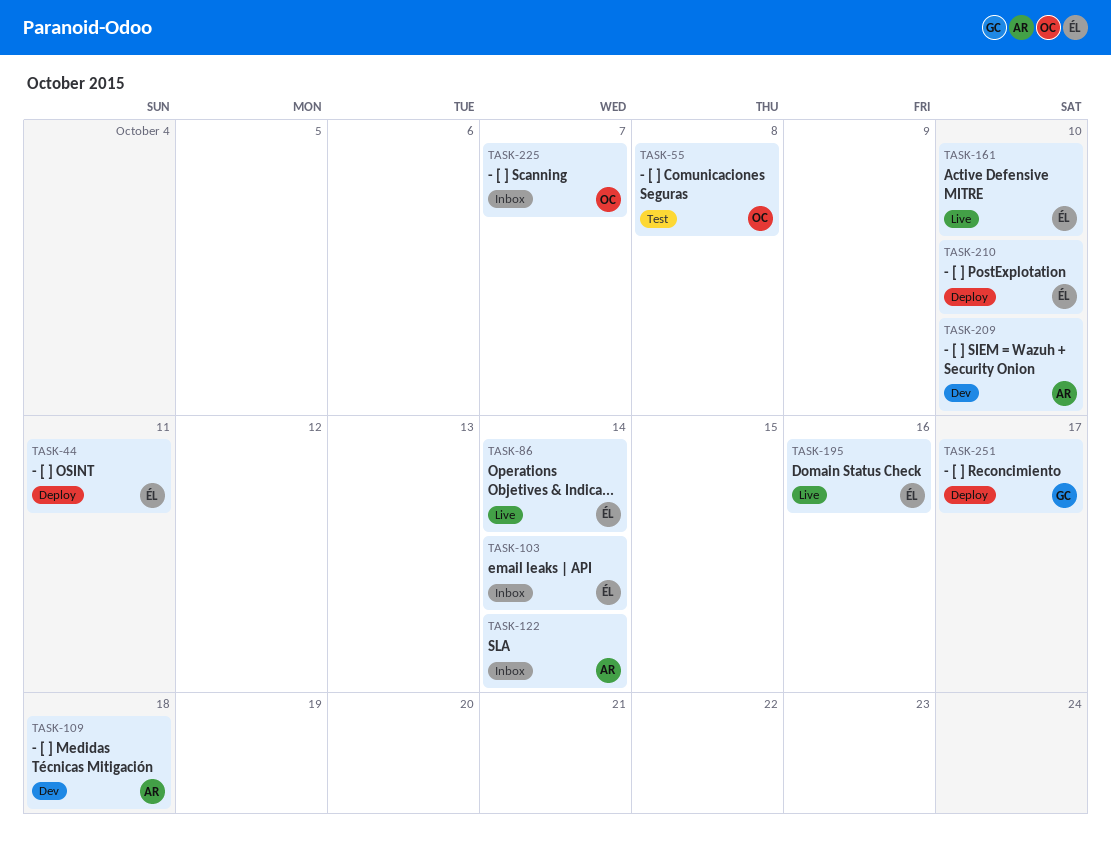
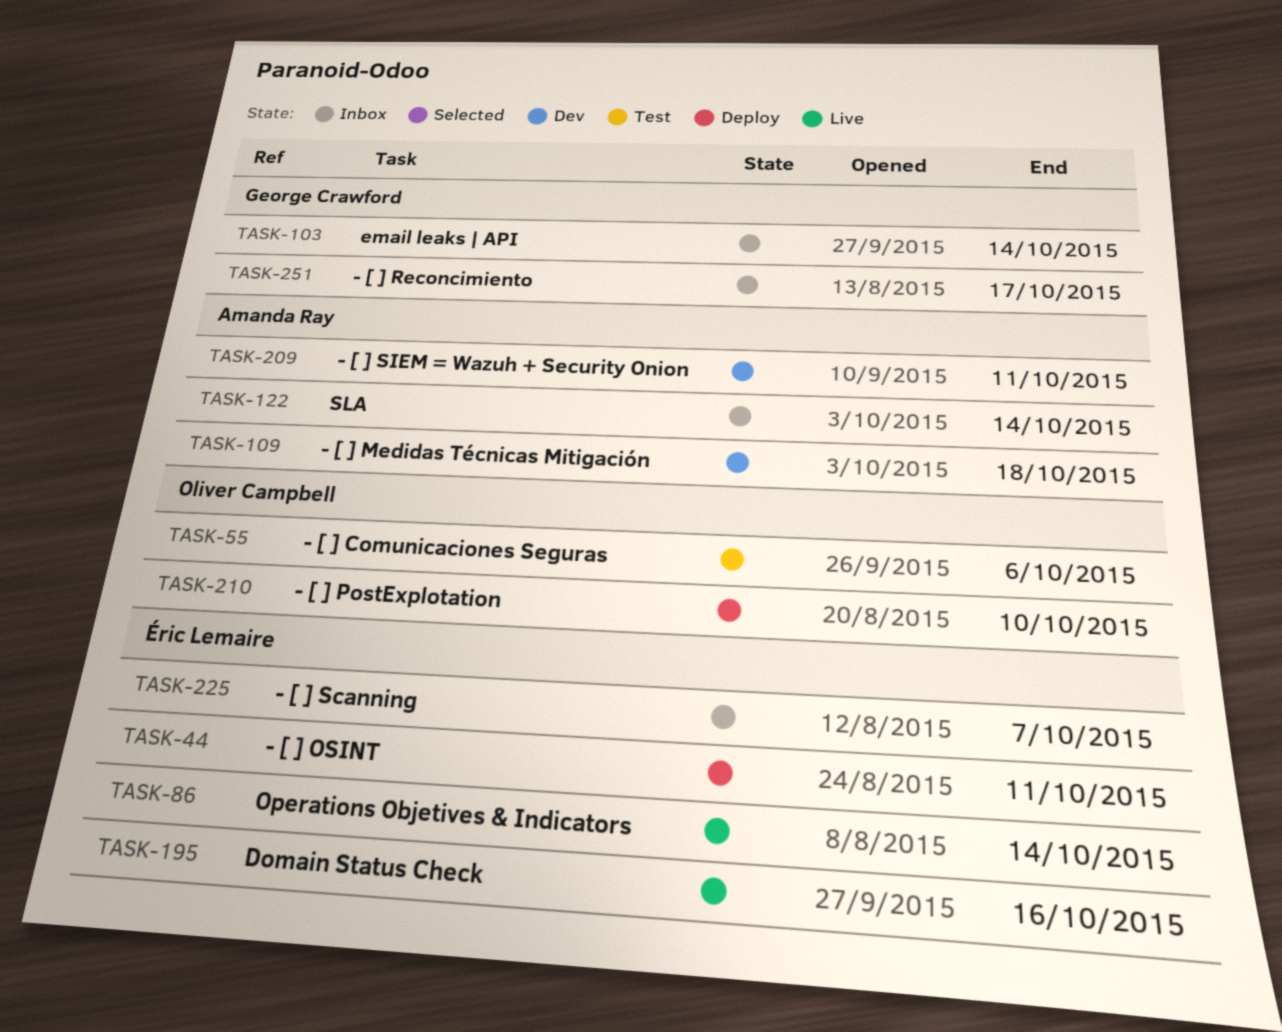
TASK-55, due: Oct 8 -> Oct 6
TASK-103, owner: Éric Lemaire -> George Crawford
TASK-161: present -> none
TASK-209, due: Oct 10 -> Oct 11
TASK-210, owner: Éric Lemaire -> Oliver Campbell
TASK-225, owner: Oliver Campbell -> Éric Lemaire
TASK-251, status: Deploy -> Inbox

